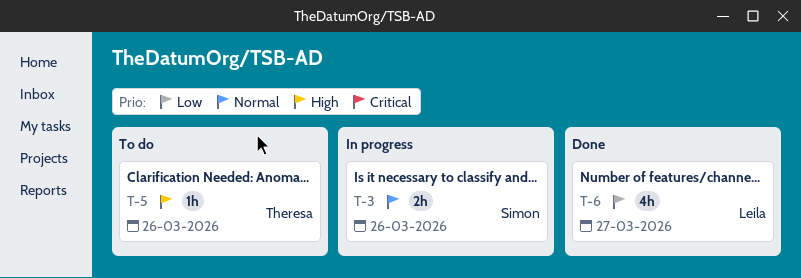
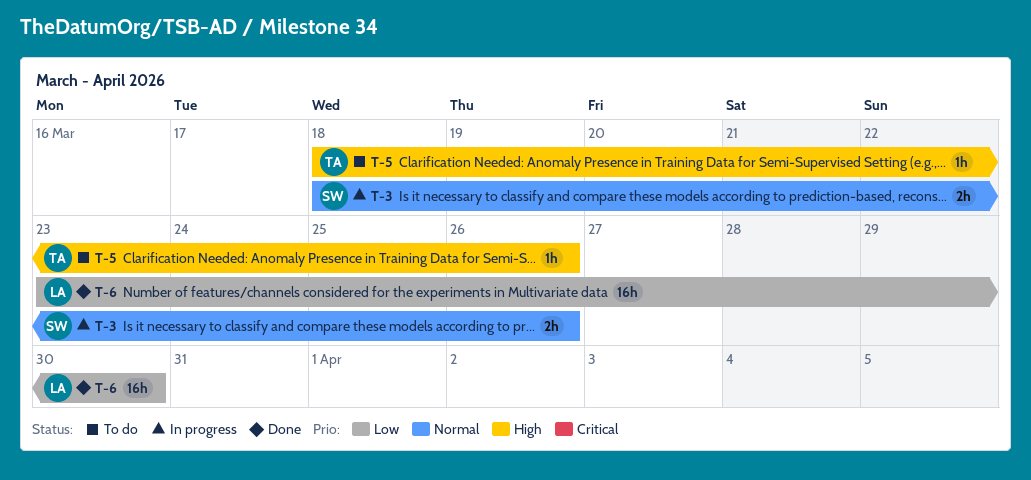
T-6, estimate: 4h -> 16h
T-6, due: Mar 27 -> Mar 30

